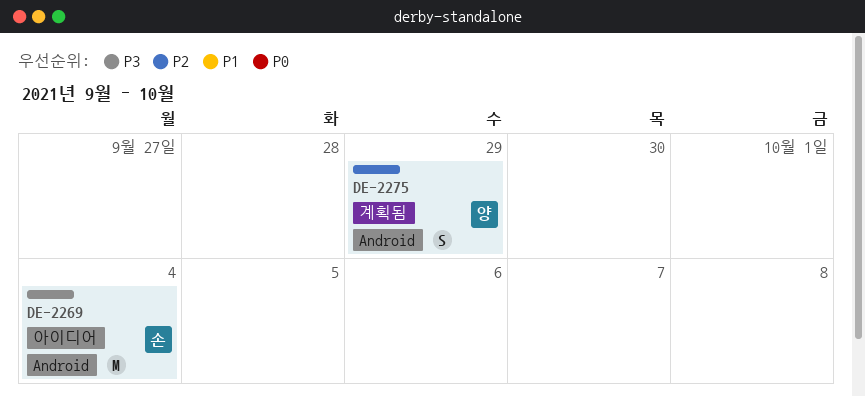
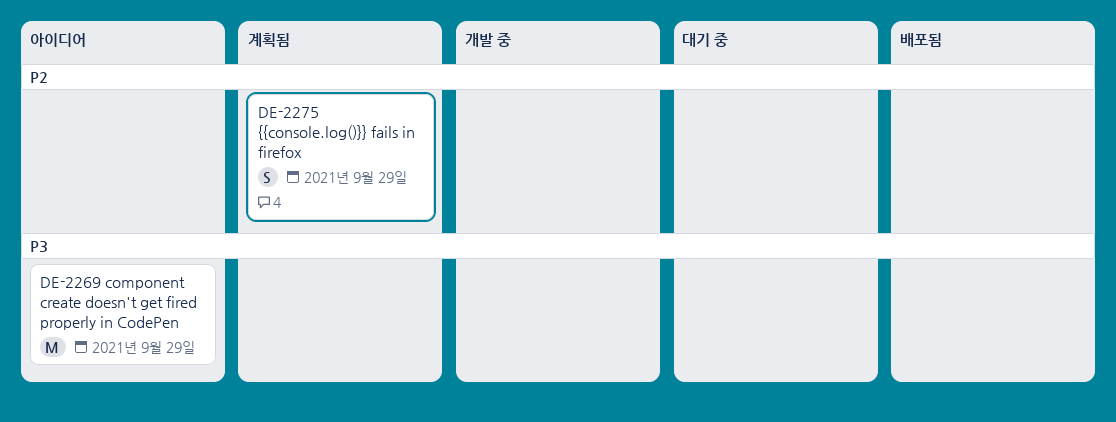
DE-2269, due: Oct 4 -> Sep 29

